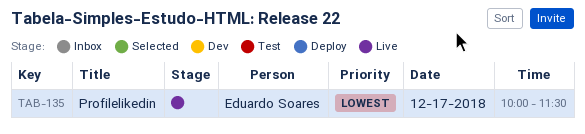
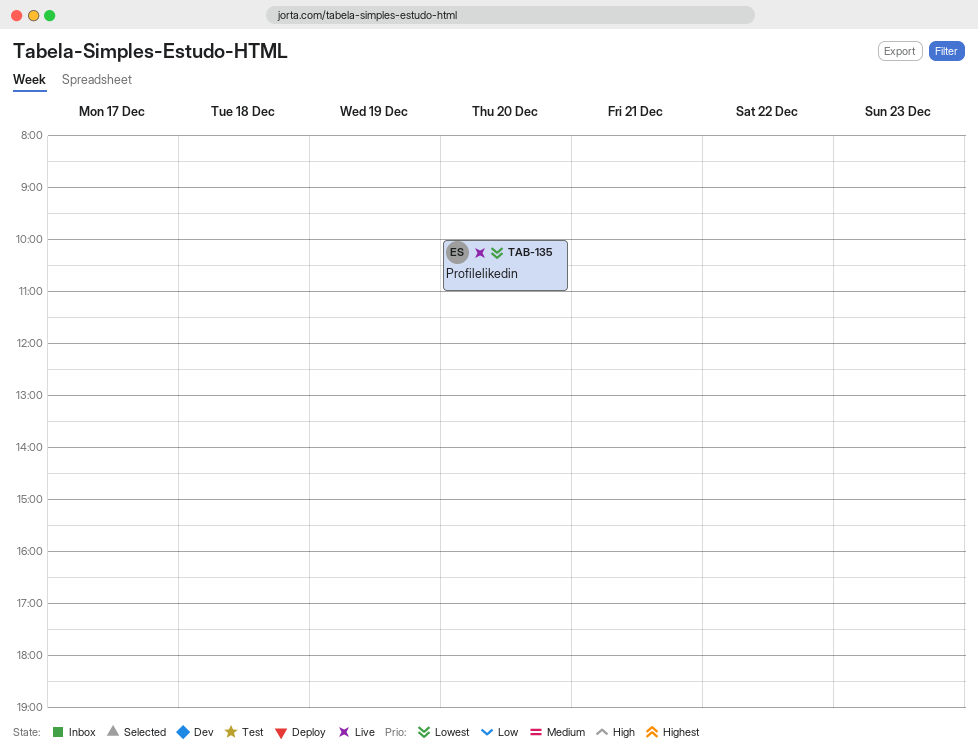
TAB-135, day: Dec 17 -> Dec 20
TAB-135, ends: 11:30 -> 11:00

